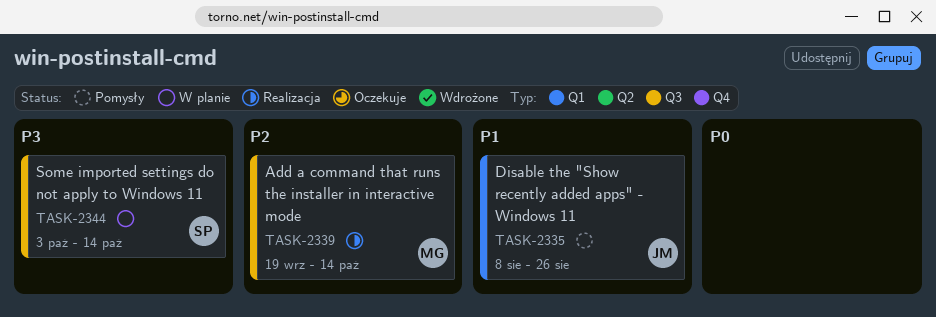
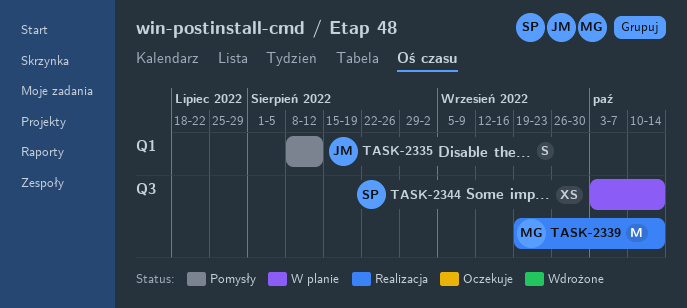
TASK-2335, due: Aug 26 -> Aug 12

